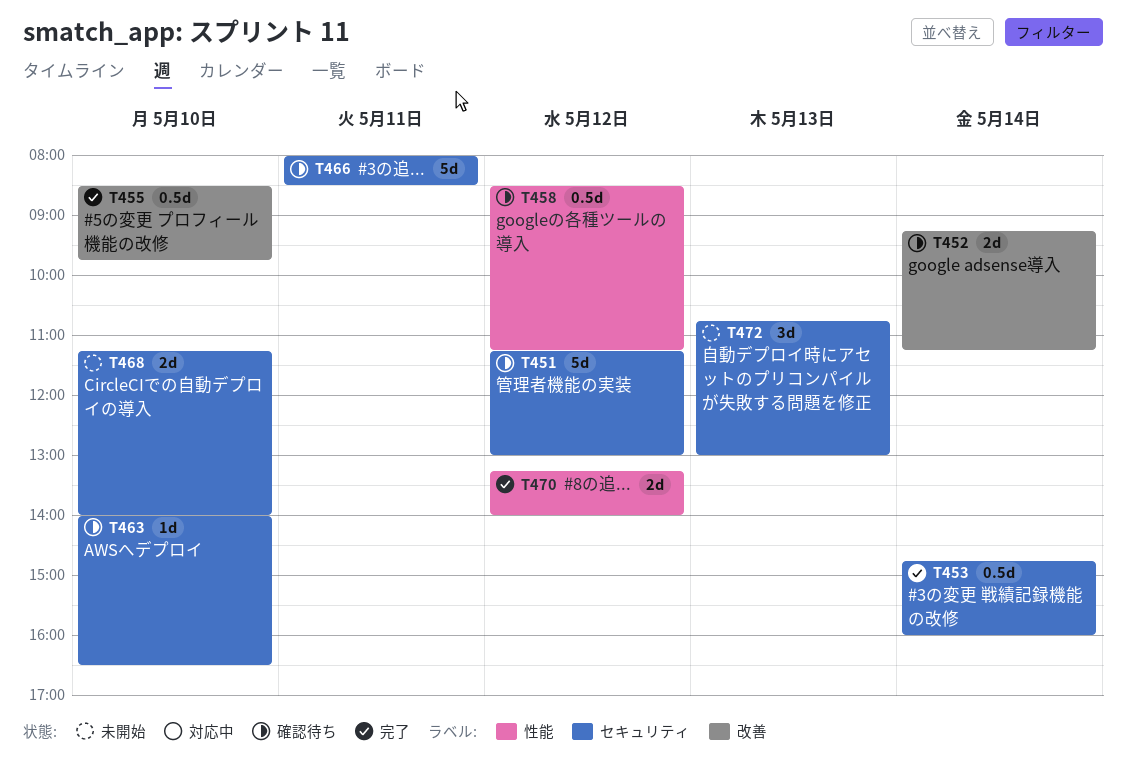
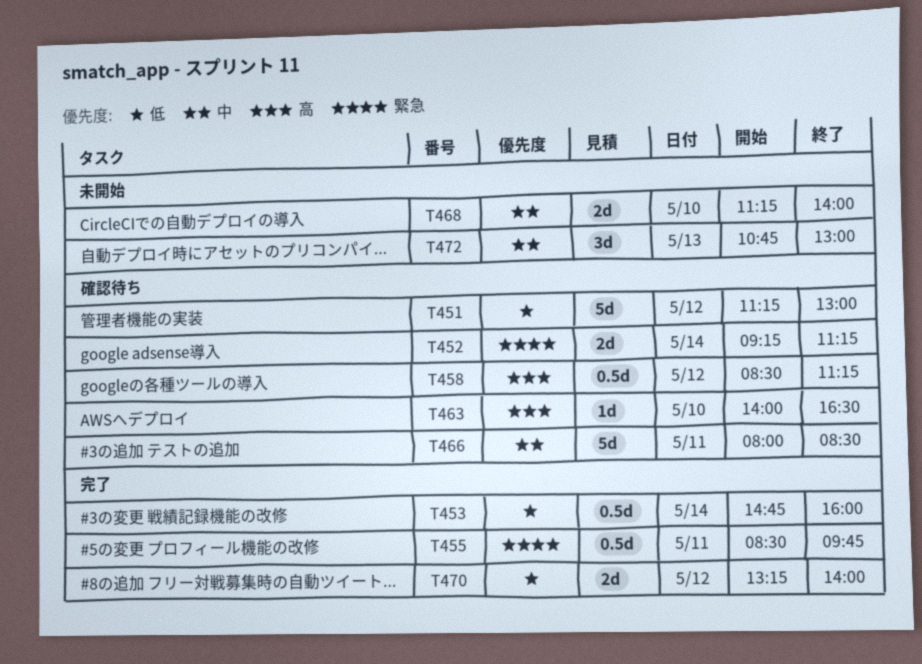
T455, day: May 10 -> May 11

